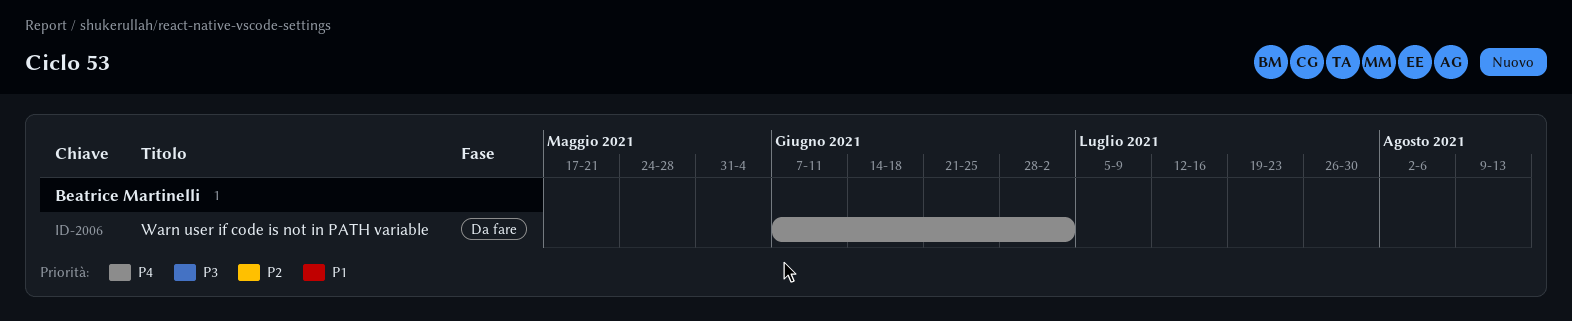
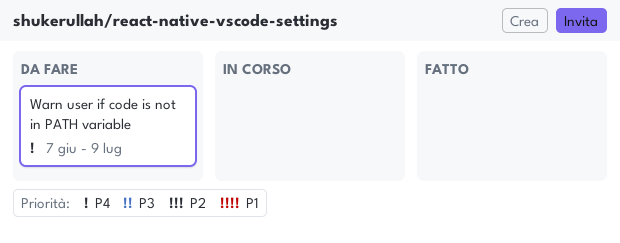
Warn user if code is not in PATH variable, due: Jul 2 -> Jul 9

